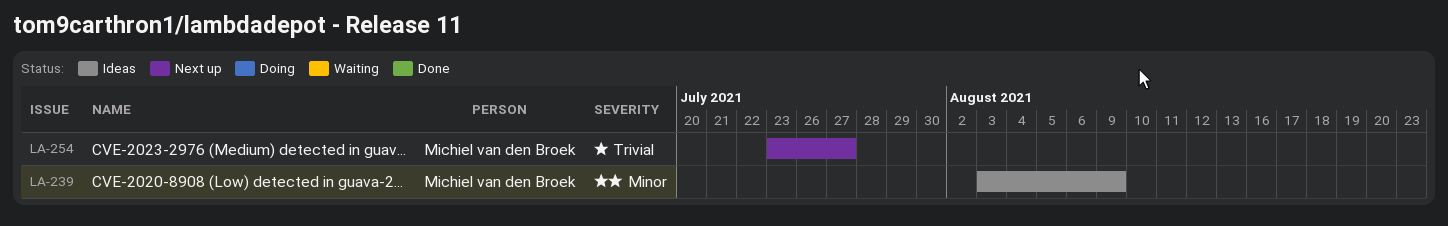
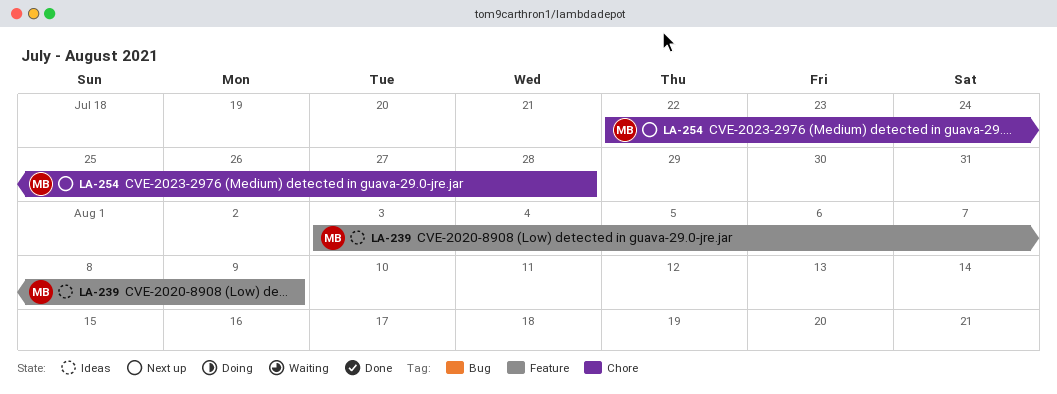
LA-254, start: Jul 23 -> Jul 22
LA-254, due: Jul 27 -> Jul 28

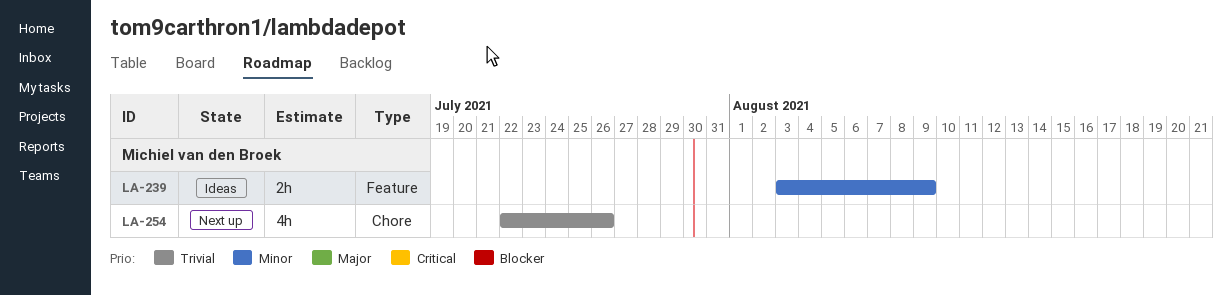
LA-254, due: Jul 28 -> Jul 26

